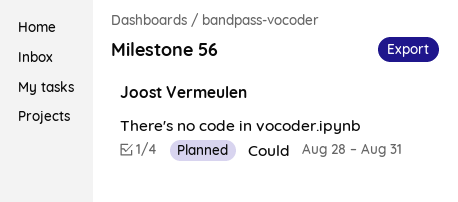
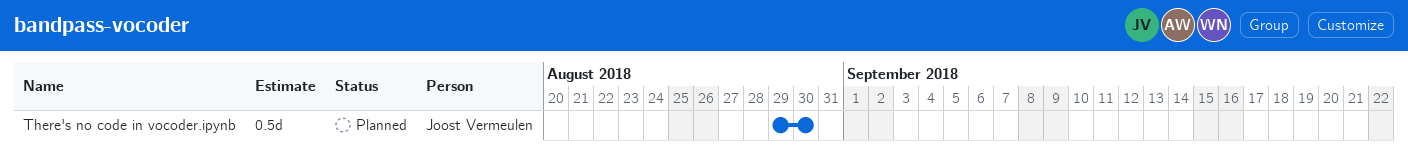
There's no code in vocoder.ipynb, start: Aug 28 -> Aug 29
There's no code in vocoder.ipynb, due: Aug 31 -> Aug 30

